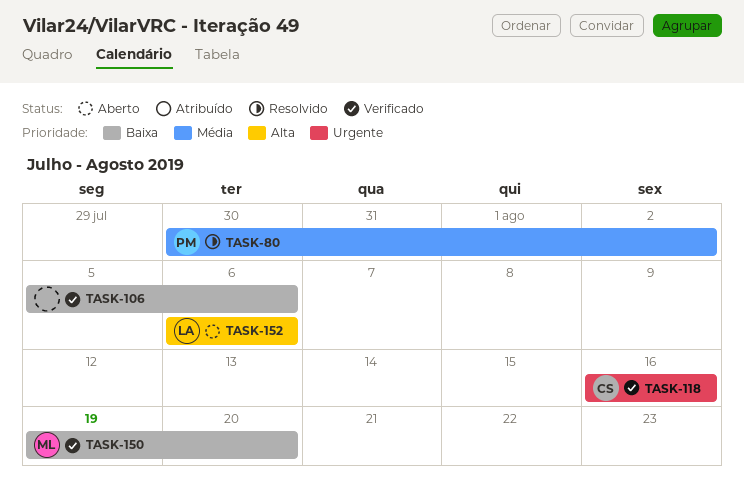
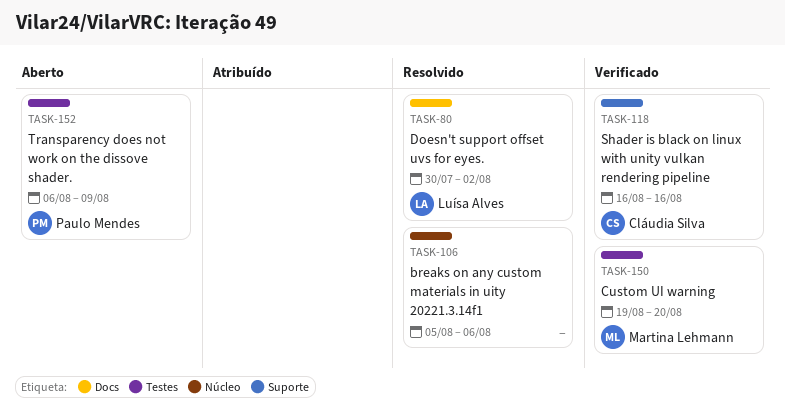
TASK-80, owner: Paulo Mendes -> Luísa Alves
TASK-106, status: Verificado -> Resolvido
TASK-152, owner: Luísa Alves -> Paulo Mendes
TASK-152, due: Aug 6 -> Aug 9

